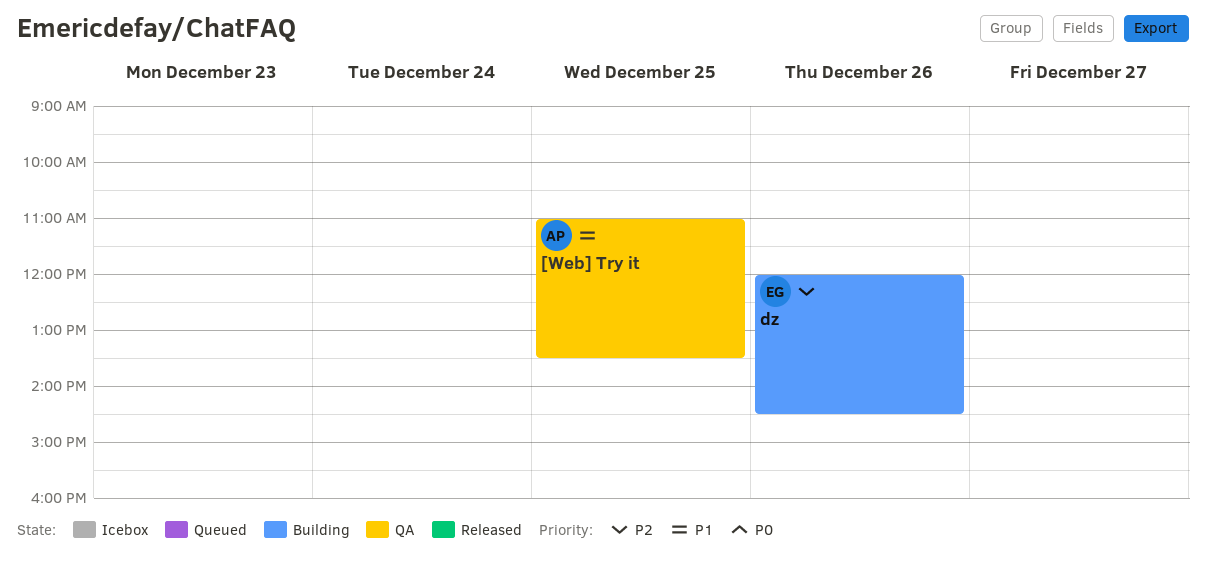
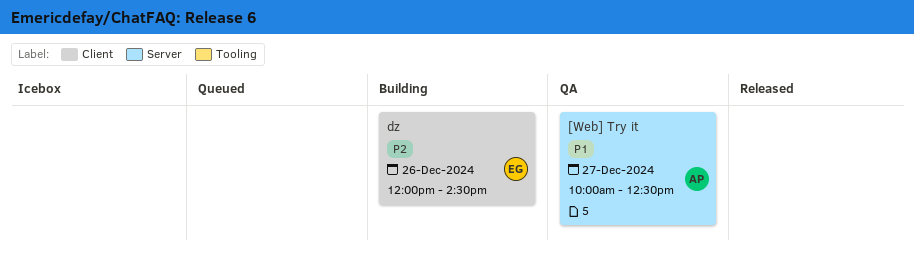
[Web] Try it, day: Dec 25 -> Dec 27
[Web] Try it, begins: 11:00 -> 10:00
[Web] Try it, ends: 13:30 -> 12:30

